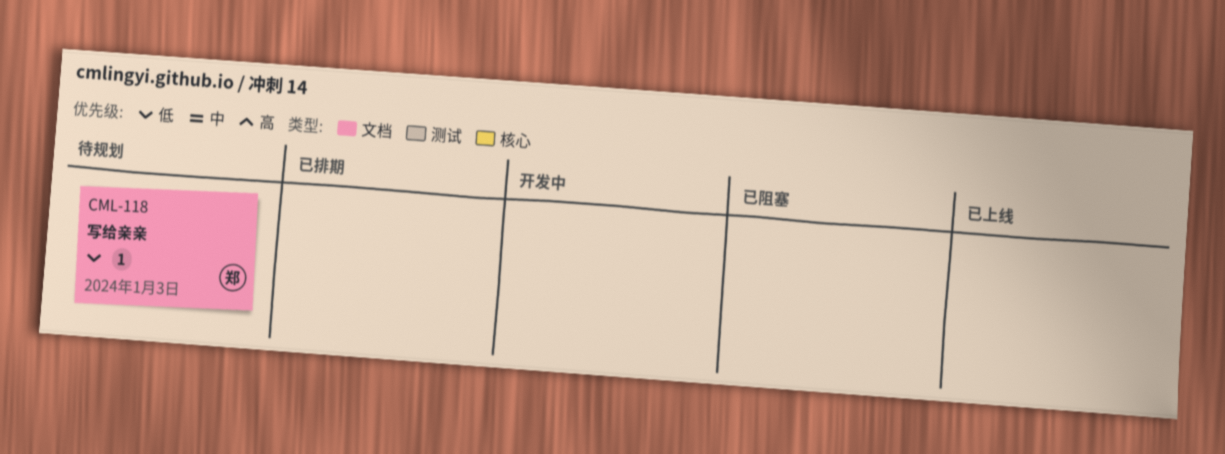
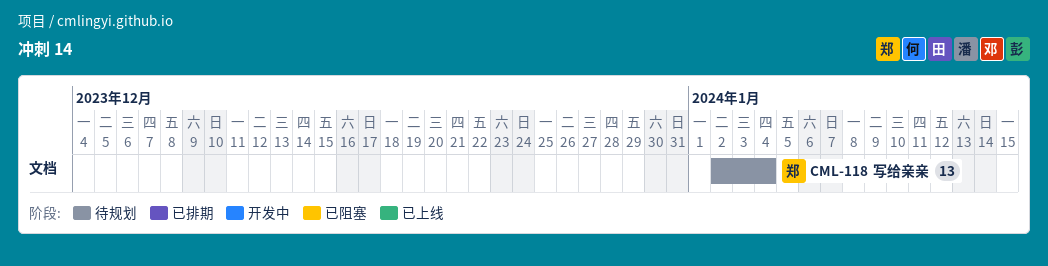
CML-118, estimate: 1 -> 13
CML-118, due: Jan 3 -> Jan 4

